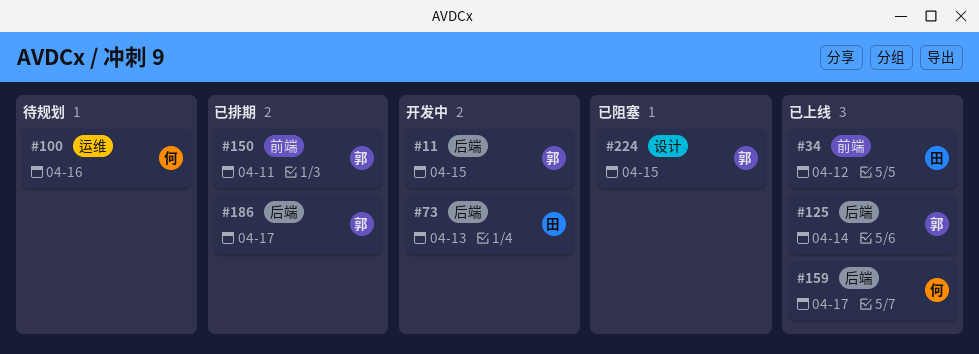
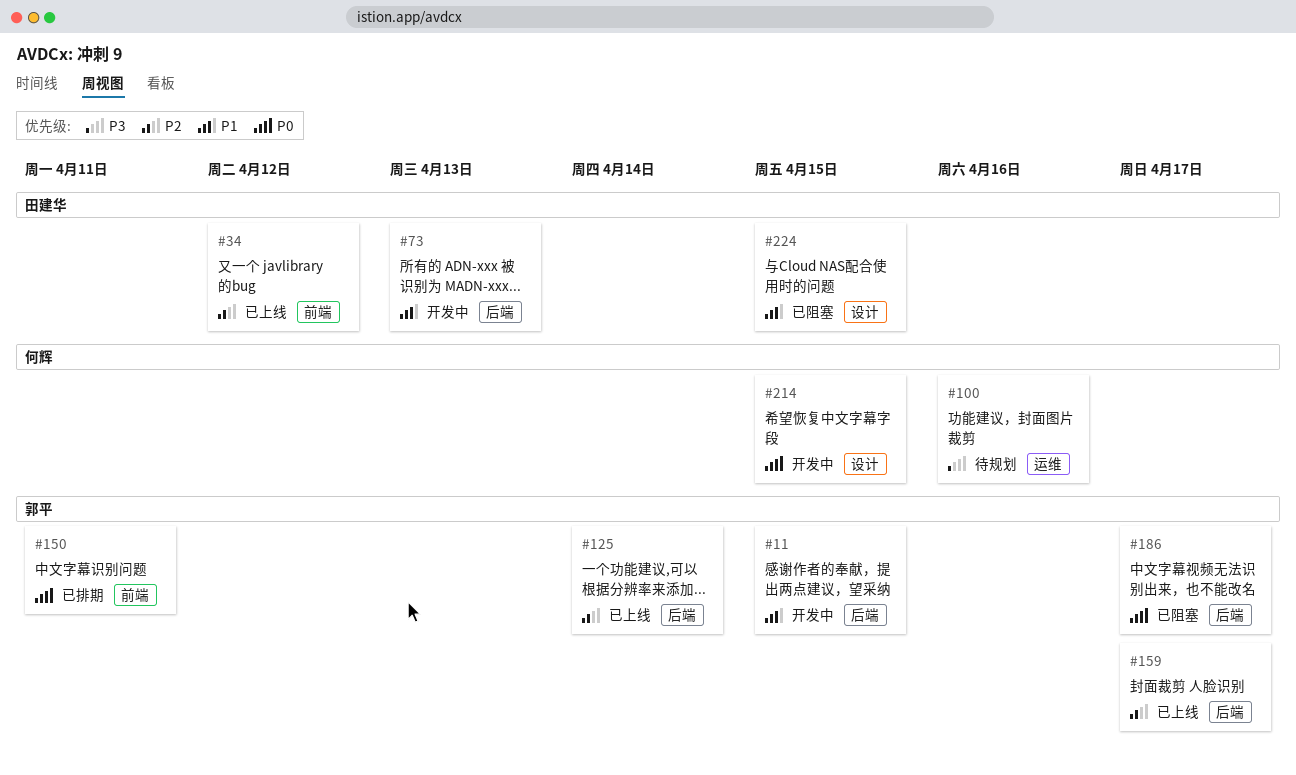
#159, owner: 何辉 -> 郭平
#186, status: 已排期 -> 已阻塞
#214: none -> present
#224, owner: 郭平 -> 田建华

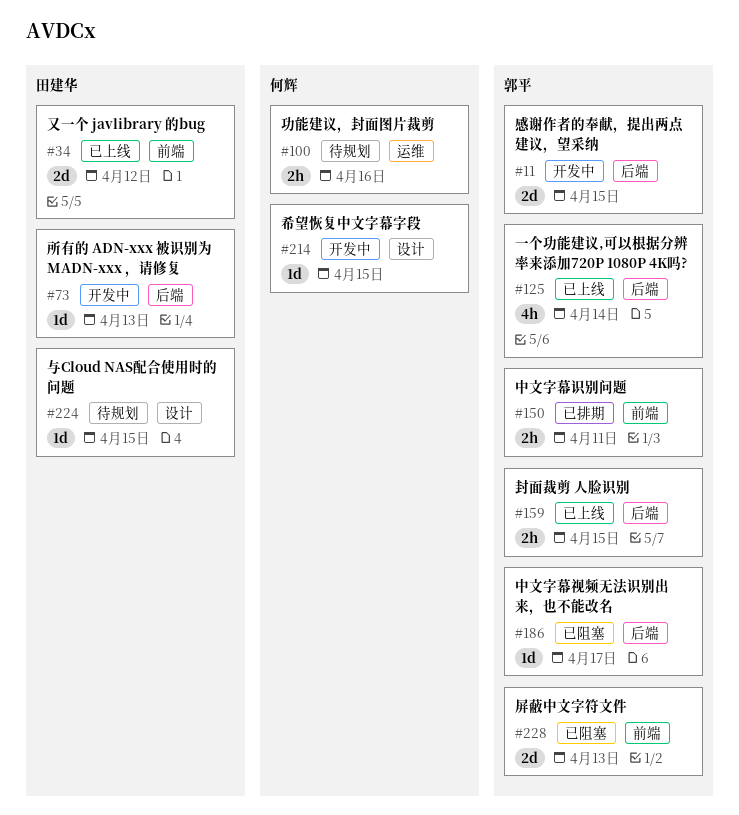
#159, due: Apr 17 -> Apr 15
#224, status: 已阻塞 -> 待规划
#228: none -> present

